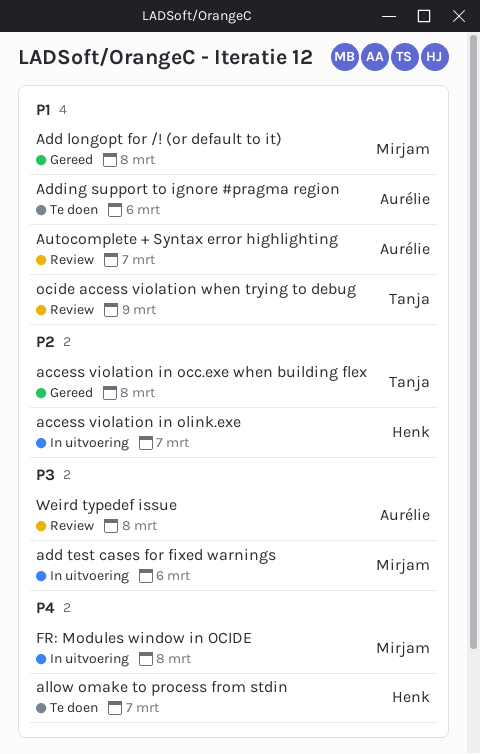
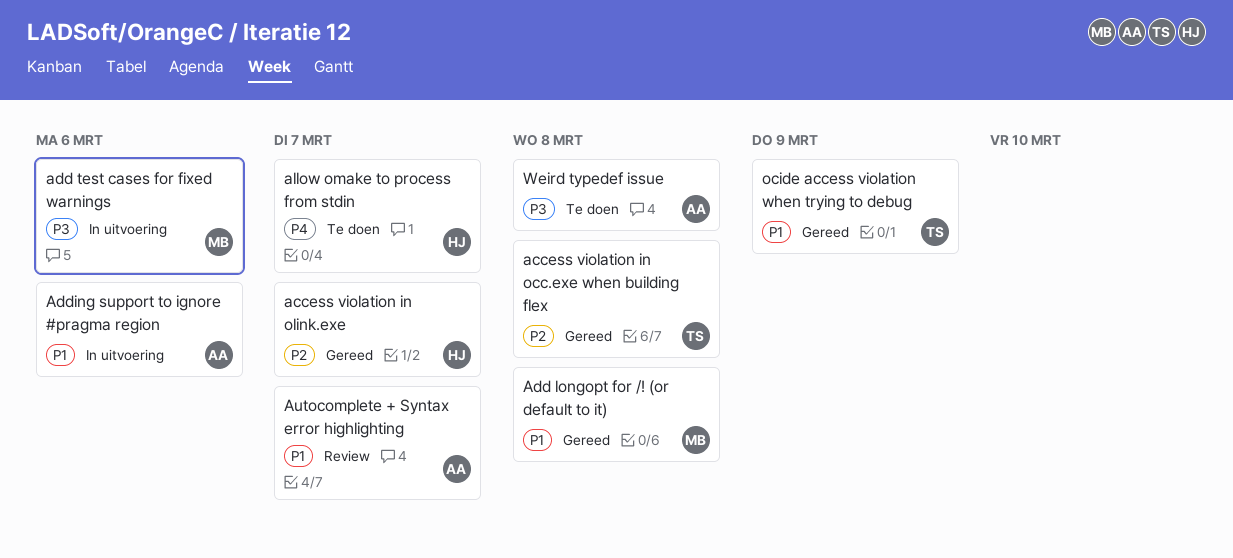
access violation in olink.exe, status: In uitvoering -> Gereed
Adding support to ignore #pragma region, status: Te doen -> In uitvoering
FR: Modules window in OCIDE: present -> none
ocide access violation when trying to debug, status: Review -> Gereed
Weird typedef issue, status: Review -> Te doen

